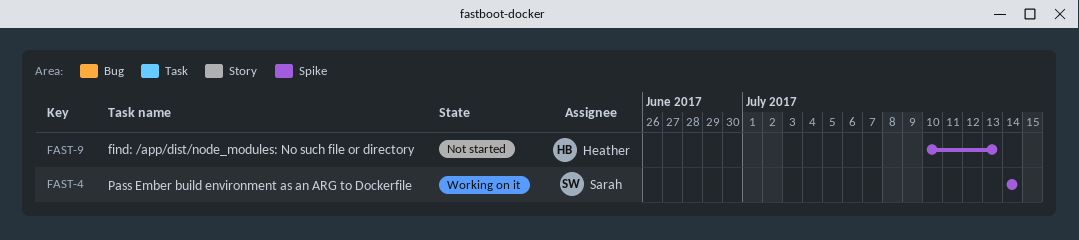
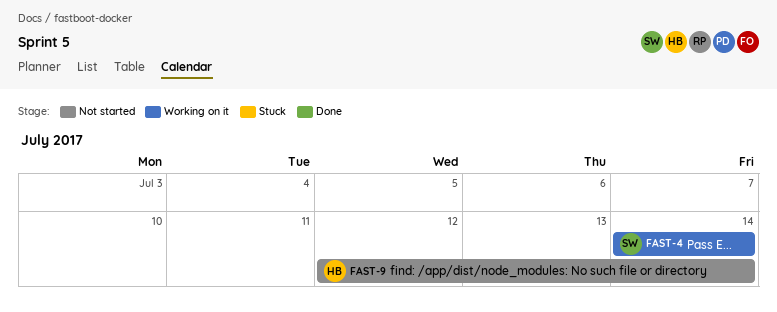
FAST-9, start: Jul 10 -> Jul 12
FAST-9, due: Jul 13 -> Jul 14

